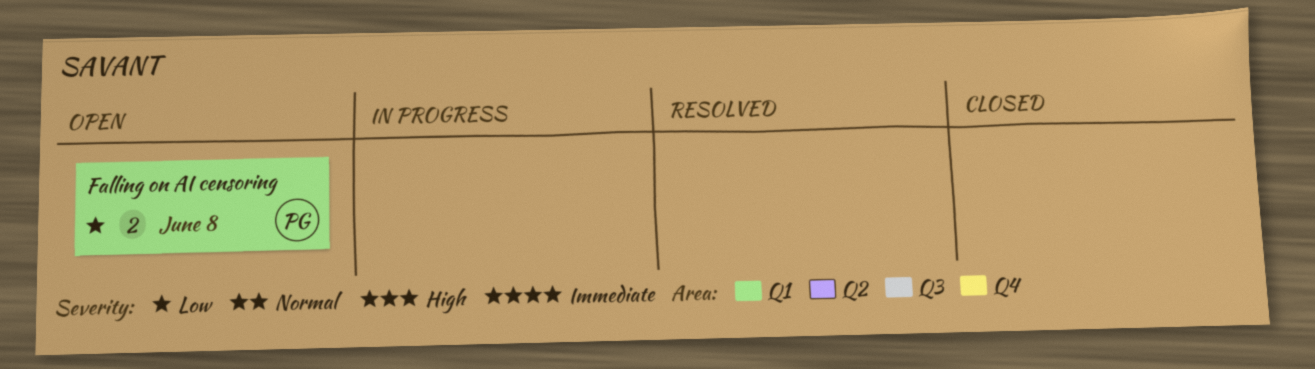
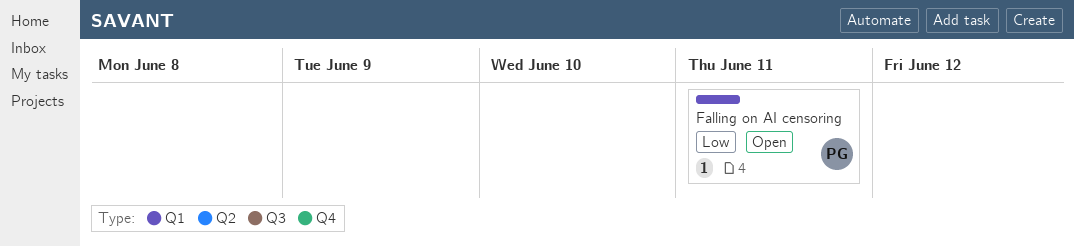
Falling on AI censoring, estimate: 2 -> 1
Falling on AI censoring, due: Jun 8 -> Jun 11

